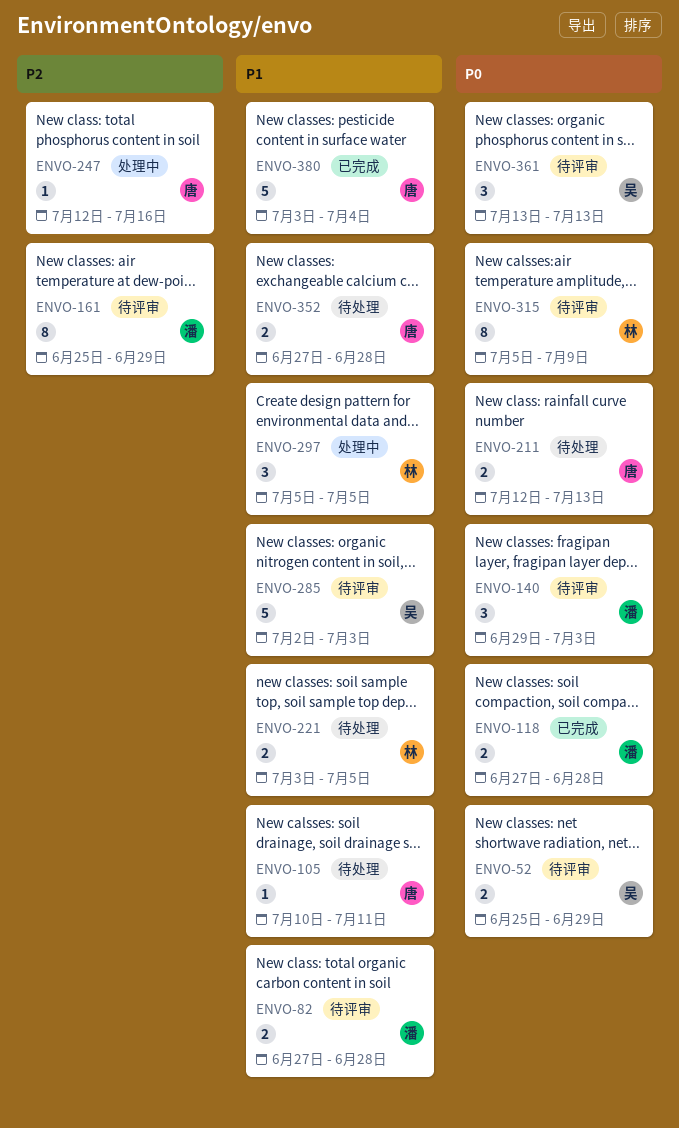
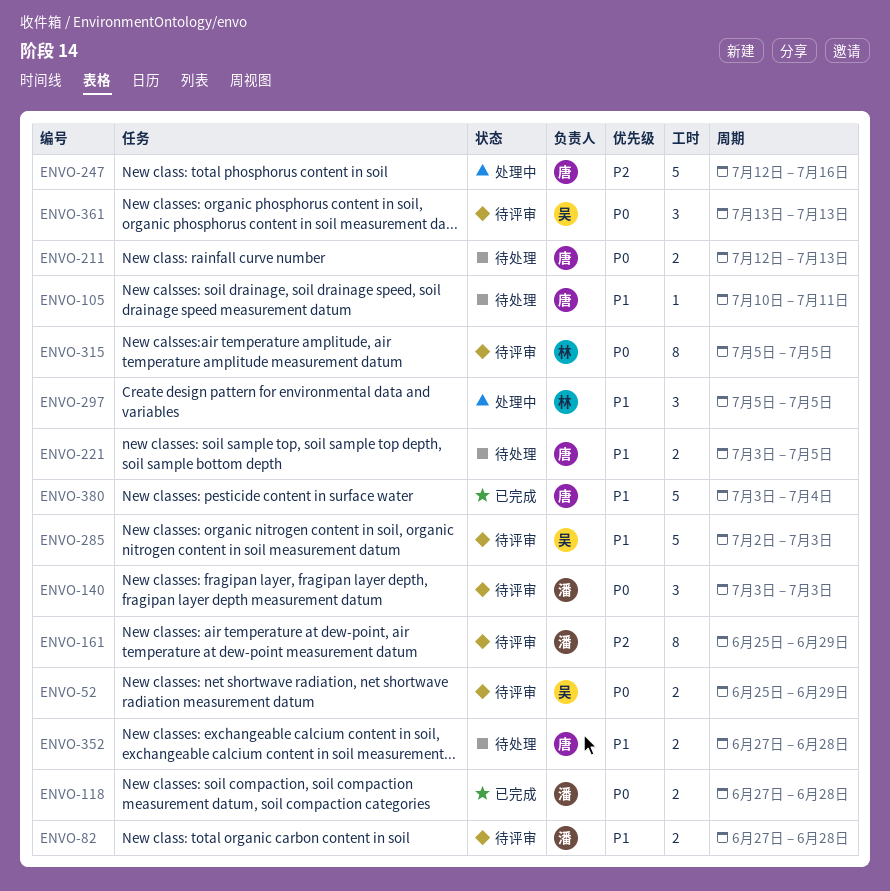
ENVO-140, start: Jun 29 -> Jul 3
ENVO-221, owner: 林 -> 唐
ENVO-247, estimate: 1 -> 5
ENVO-315, due: Jul 9 -> Jul 5

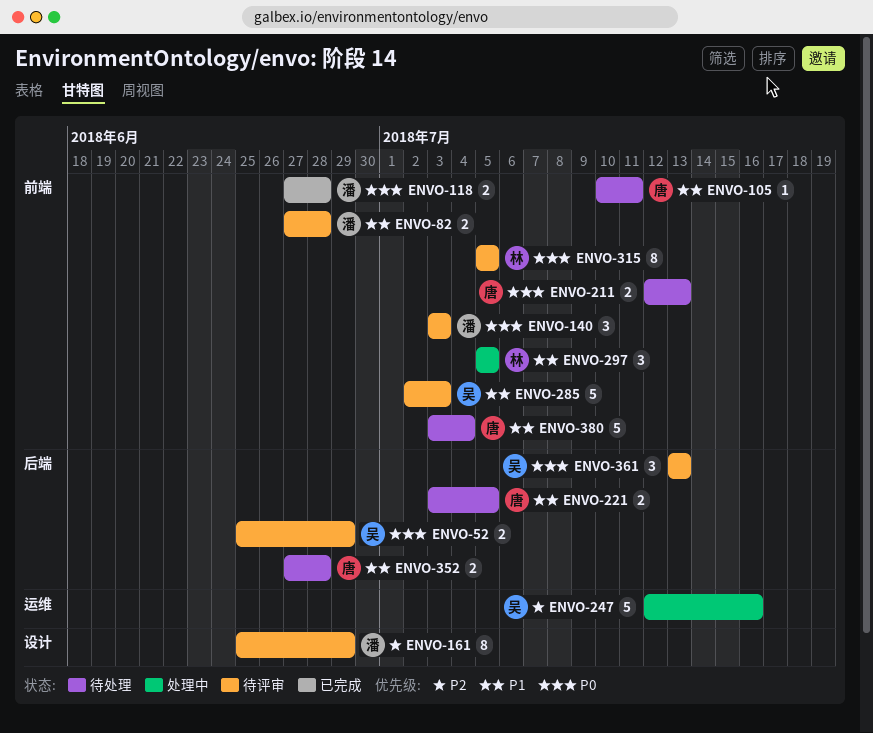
ENVO-247, owner: 唐 -> 吴
ENVO-380, status: 已完成 -> 待处理

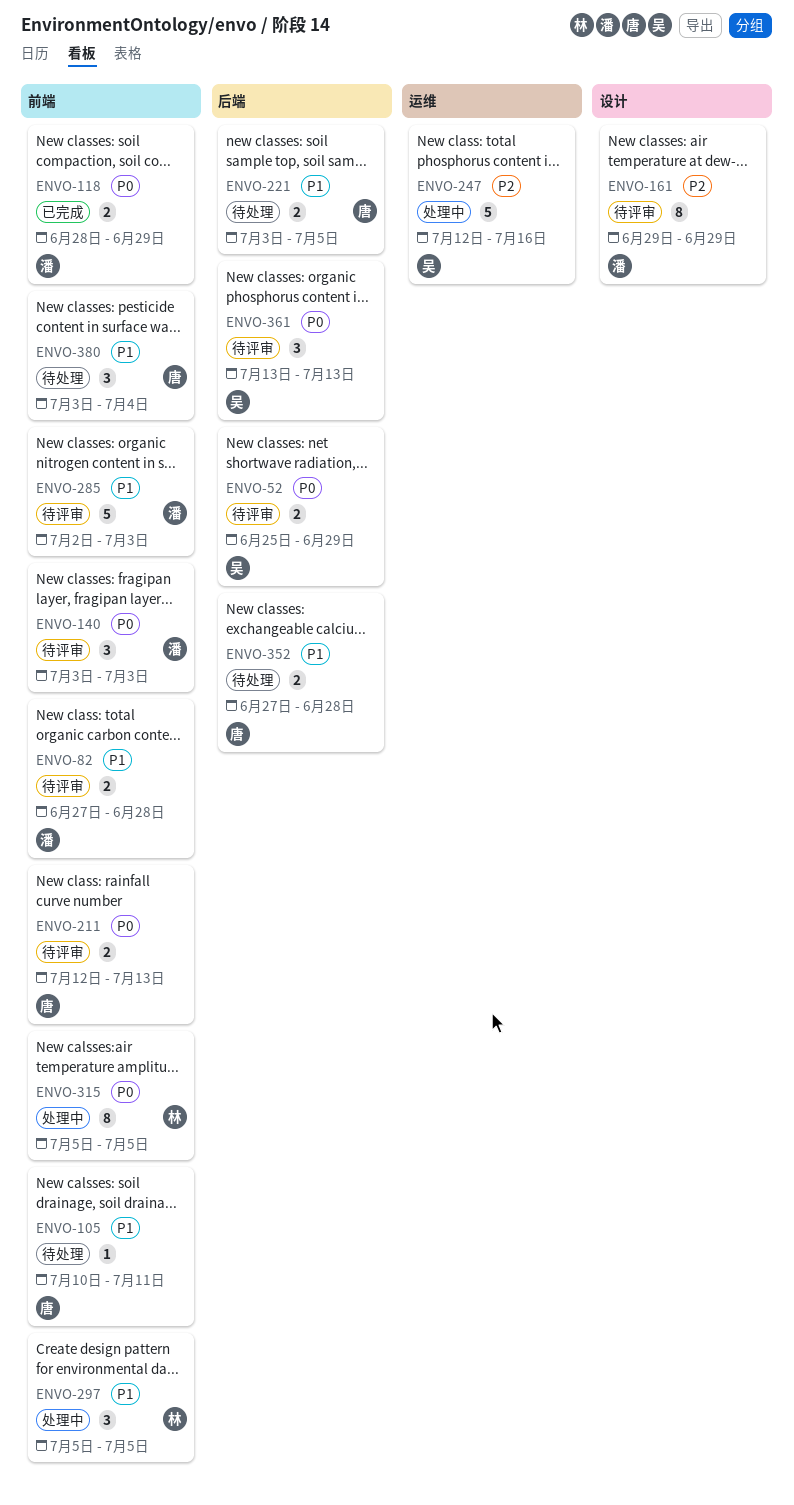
ENVO-118, start: Jun 27 -> Jun 28
ENVO-118, due: Jun 28 -> Jun 29
ENVO-161, start: Jun 25 -> Jun 29
ENVO-211, status: 待处理 -> 待评审
ENVO-285, owner: 吴 -> 潘
ENVO-315, status: 待评审 -> 处理中
ENVO-380, estimate: 5 -> 3

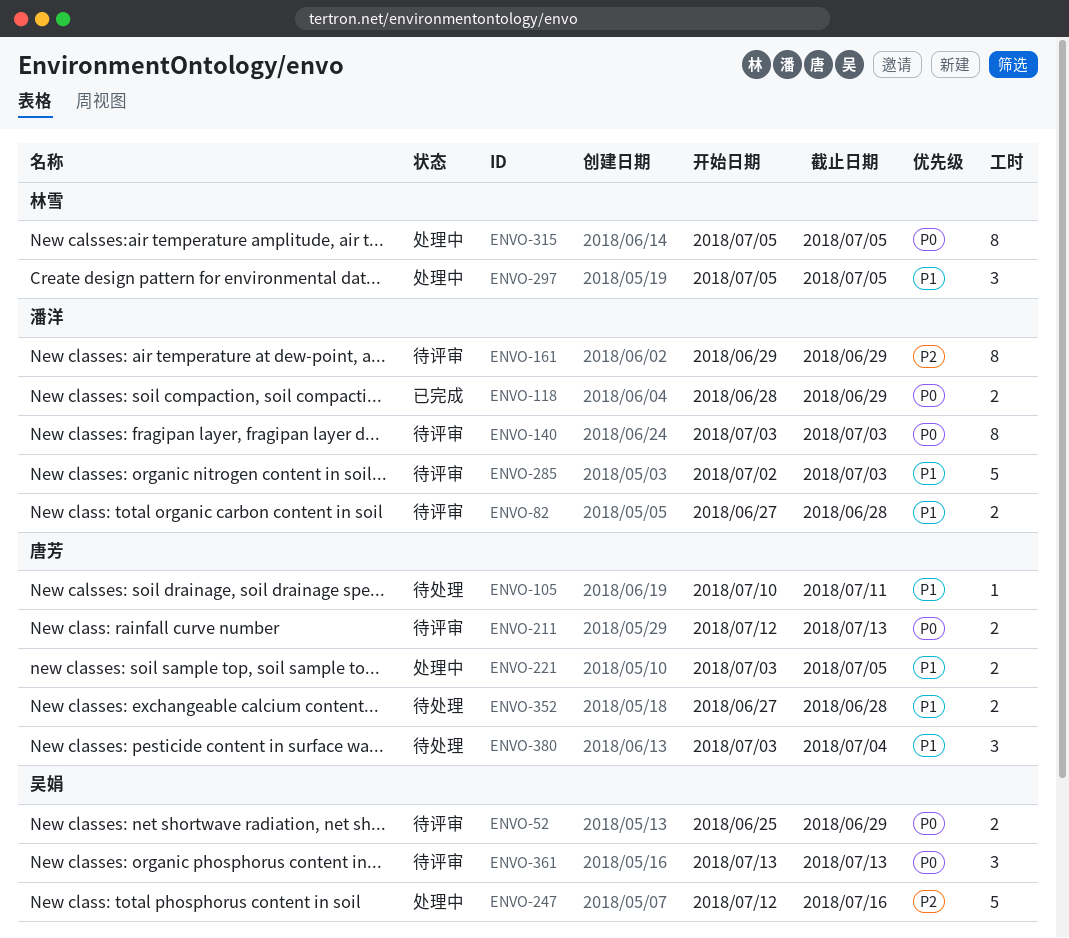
ENVO-140, estimate: 3 -> 8
ENVO-221, status: 待处理 -> 处理中

